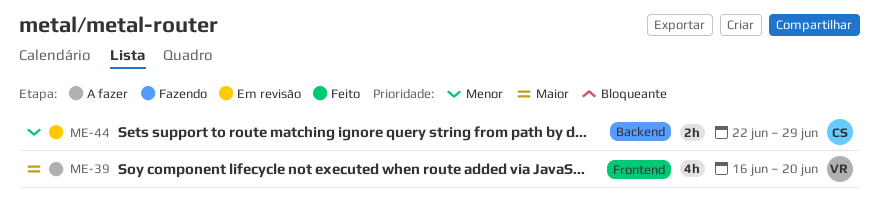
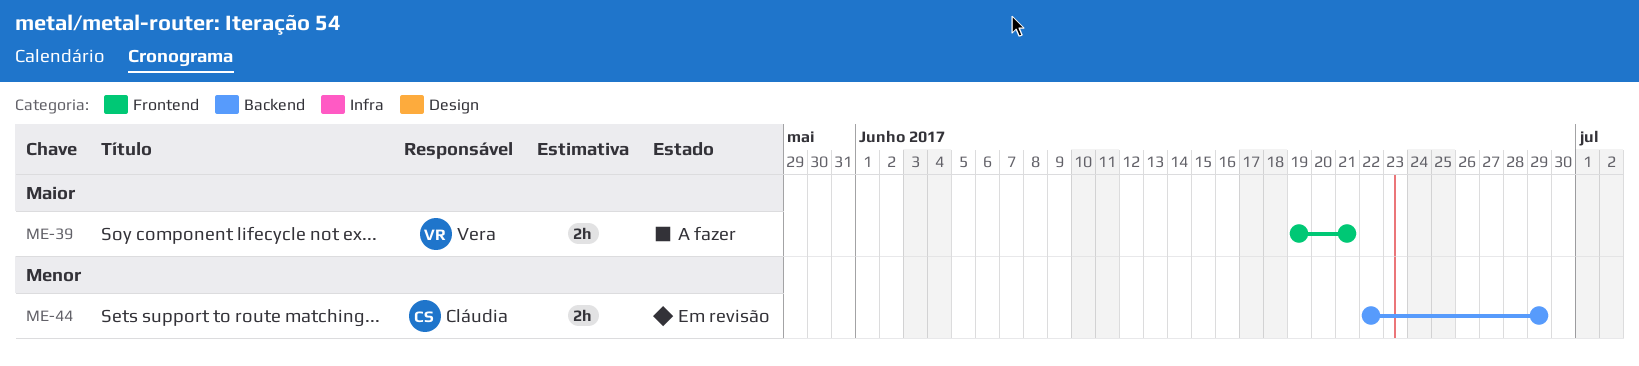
ME-39, estimate: 4h -> 2h
ME-39, start: Jun 16 -> Jun 19
ME-39, due: Jun 20 -> Jun 21

